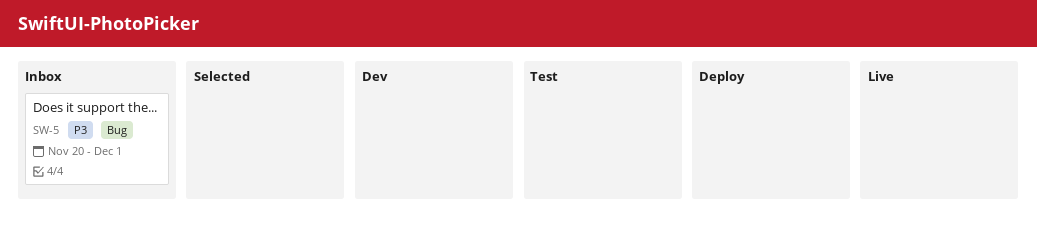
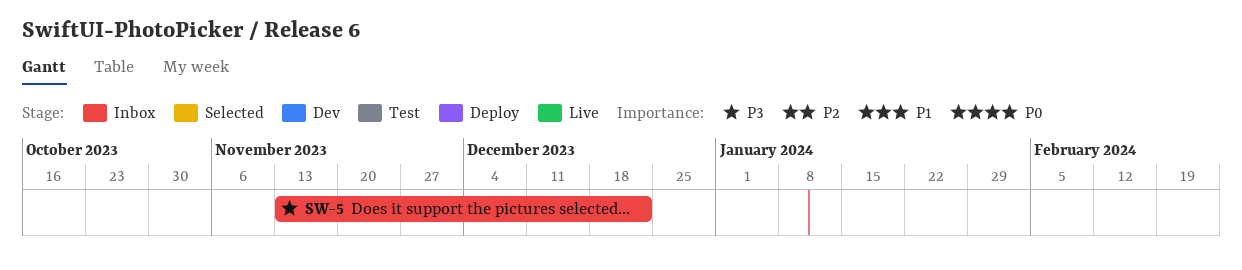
SW-5, start: Nov 20 -> Nov 13
SW-5, due: Dec 1 -> Dec 22

